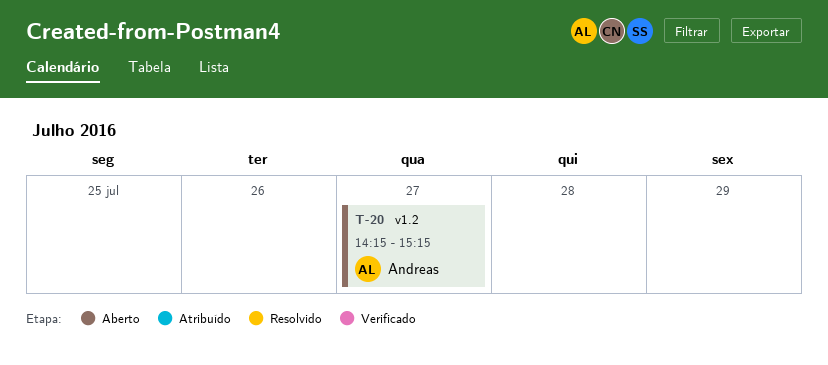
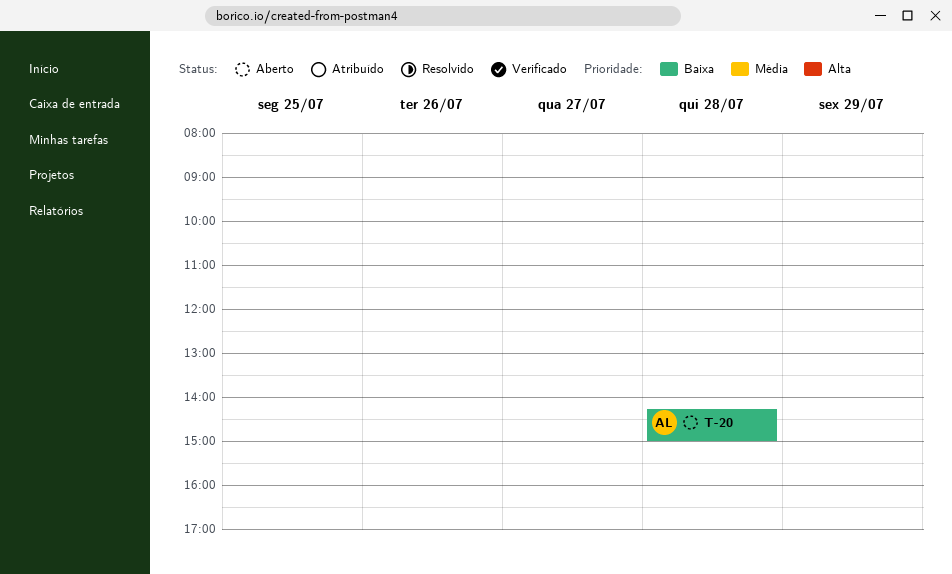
T-20, day: Jul 27 -> Jul 28
T-20, ends: 15:15 -> 15:00

